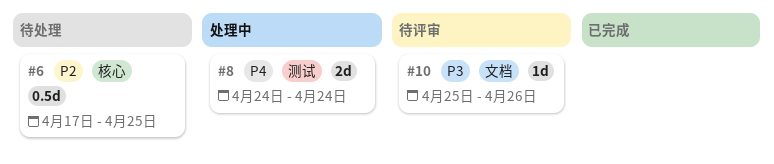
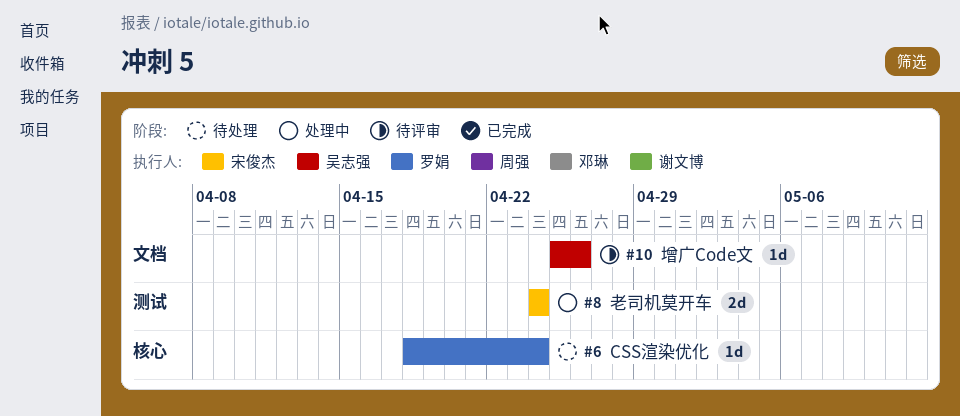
#6, estimate: 0.5d -> 1d
#6, start: Apr 17 -> Apr 18
#6, due: Apr 25 -> Apr 24

